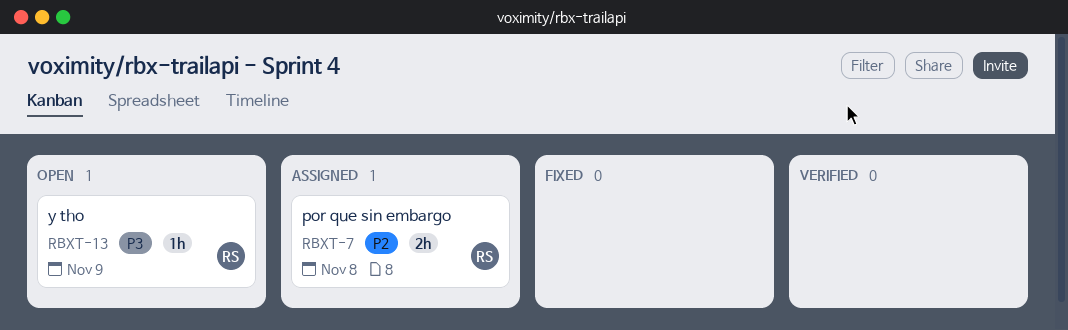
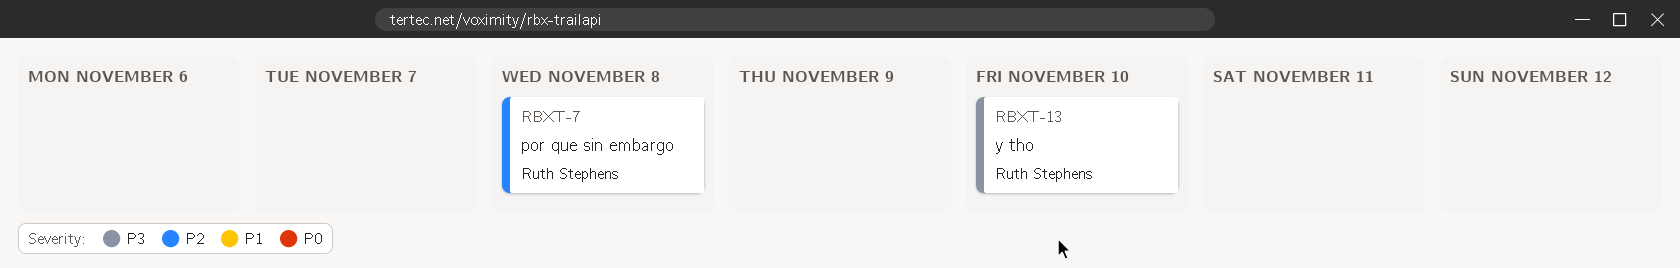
RBXT-13, due: Nov 9 -> Nov 10

